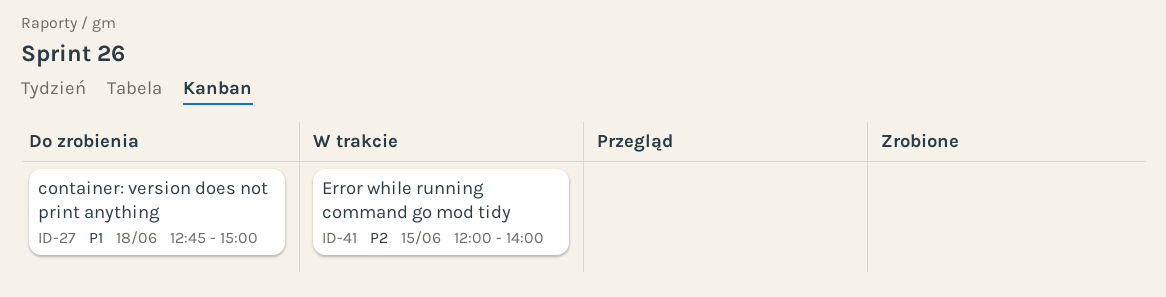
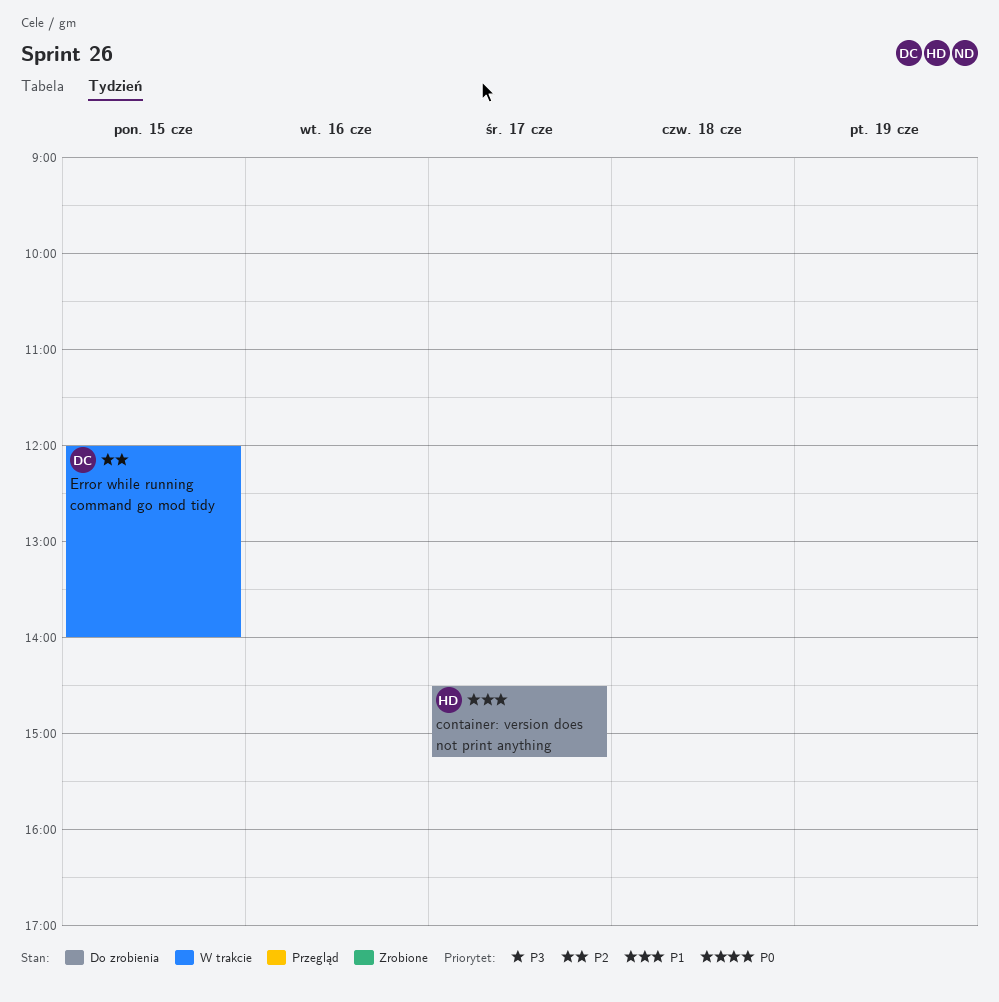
container: version does not print anything, day: Jun 18 -> Jun 17
container: version does not print anything, begins: 12:45 -> 14:30
container: version does not print anything, ends: 15:00 -> 15:15

